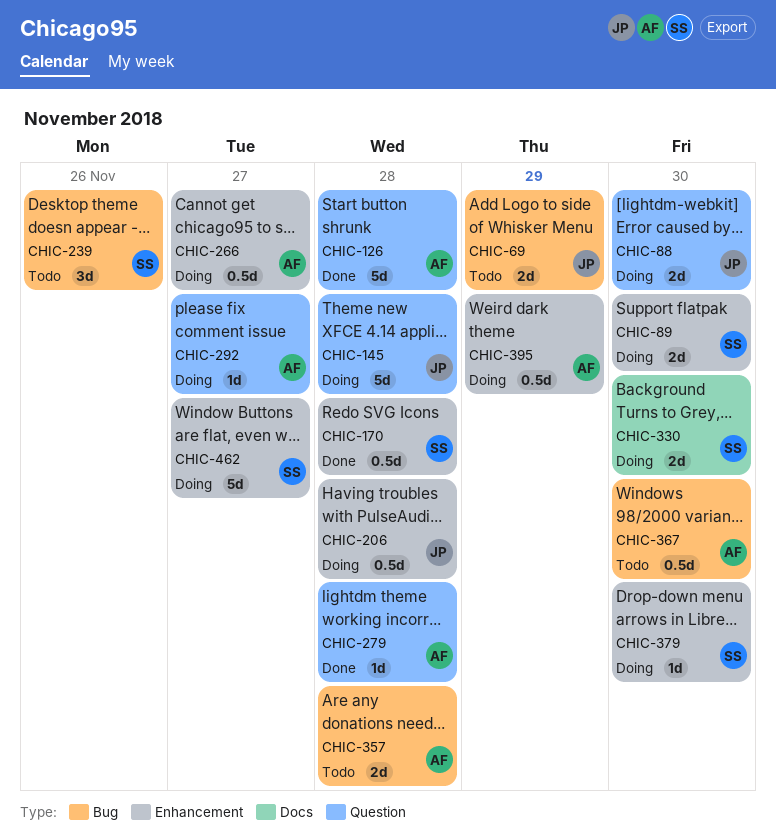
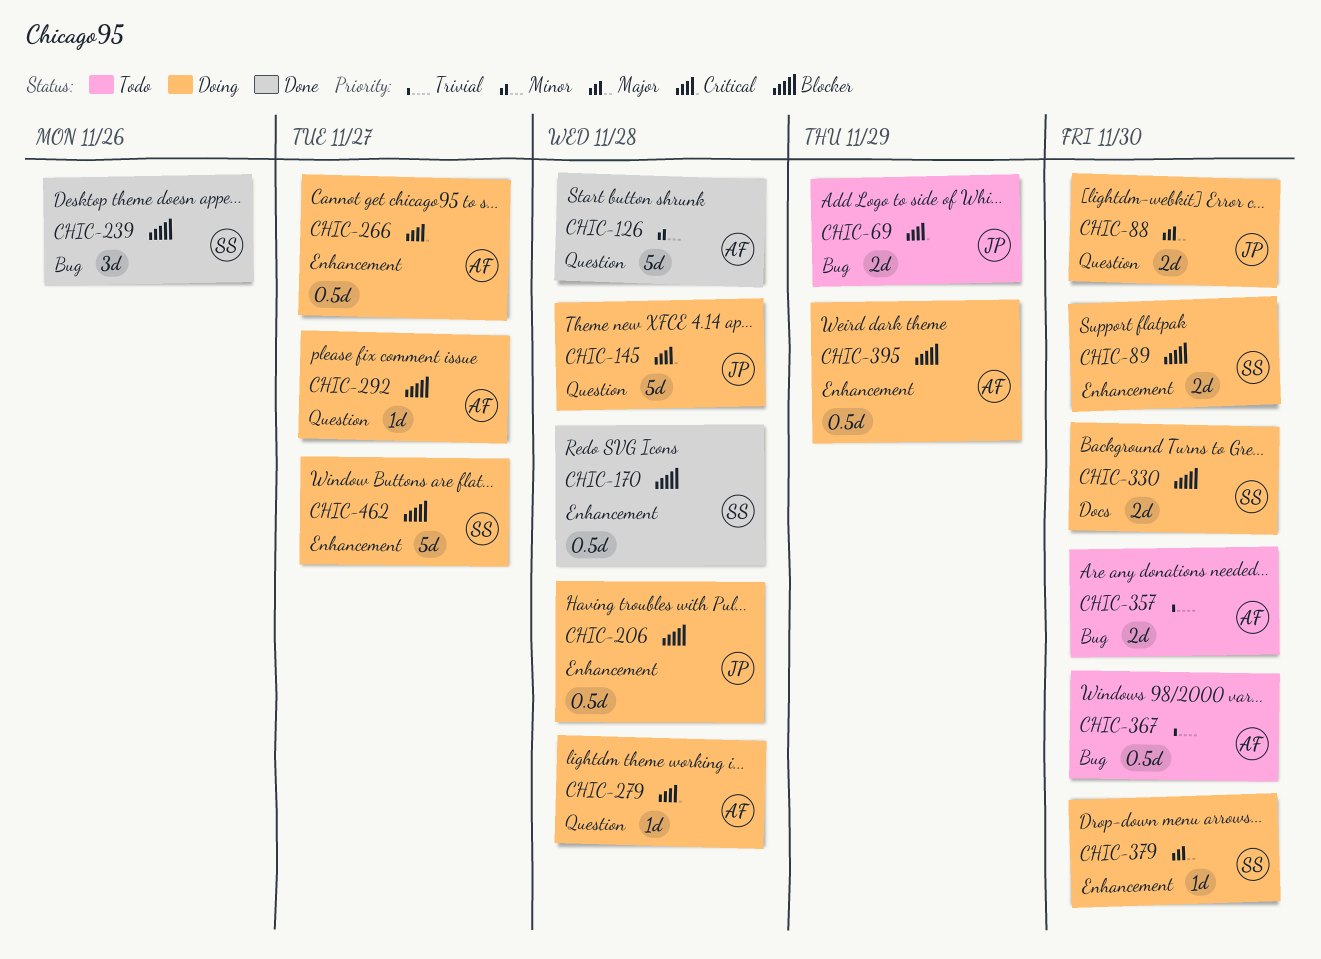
CHIC-239, status: Todo -> Done
CHIC-279, status: Done -> Doing
CHIC-357, due: Nov 28 -> Nov 30

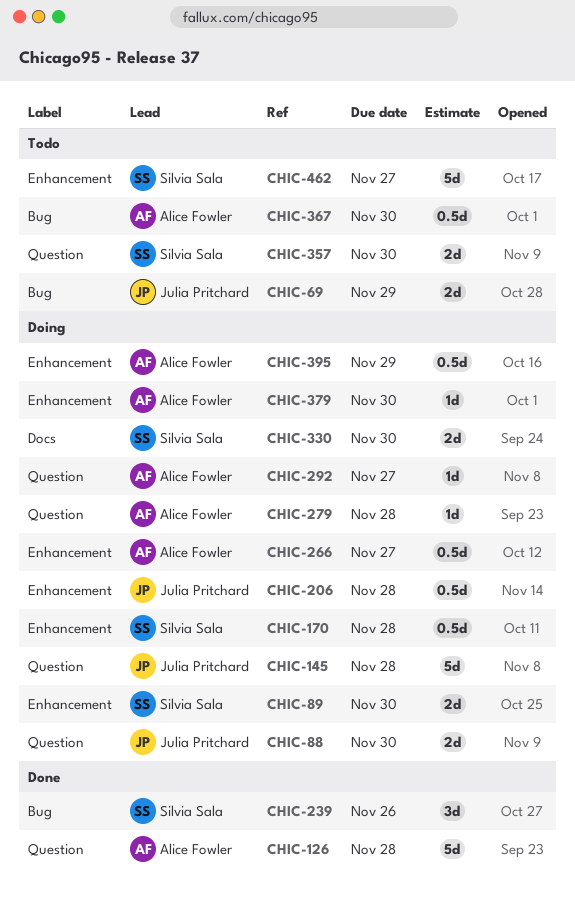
CHIC-170, status: Done -> Doing
CHIC-357, owner: Alice Fowler -> Silvia Sala
CHIC-357, label: Bug -> Question
CHIC-379, owner: Silvia Sala -> Alice Fowler
CHIC-462, status: Doing -> Todo

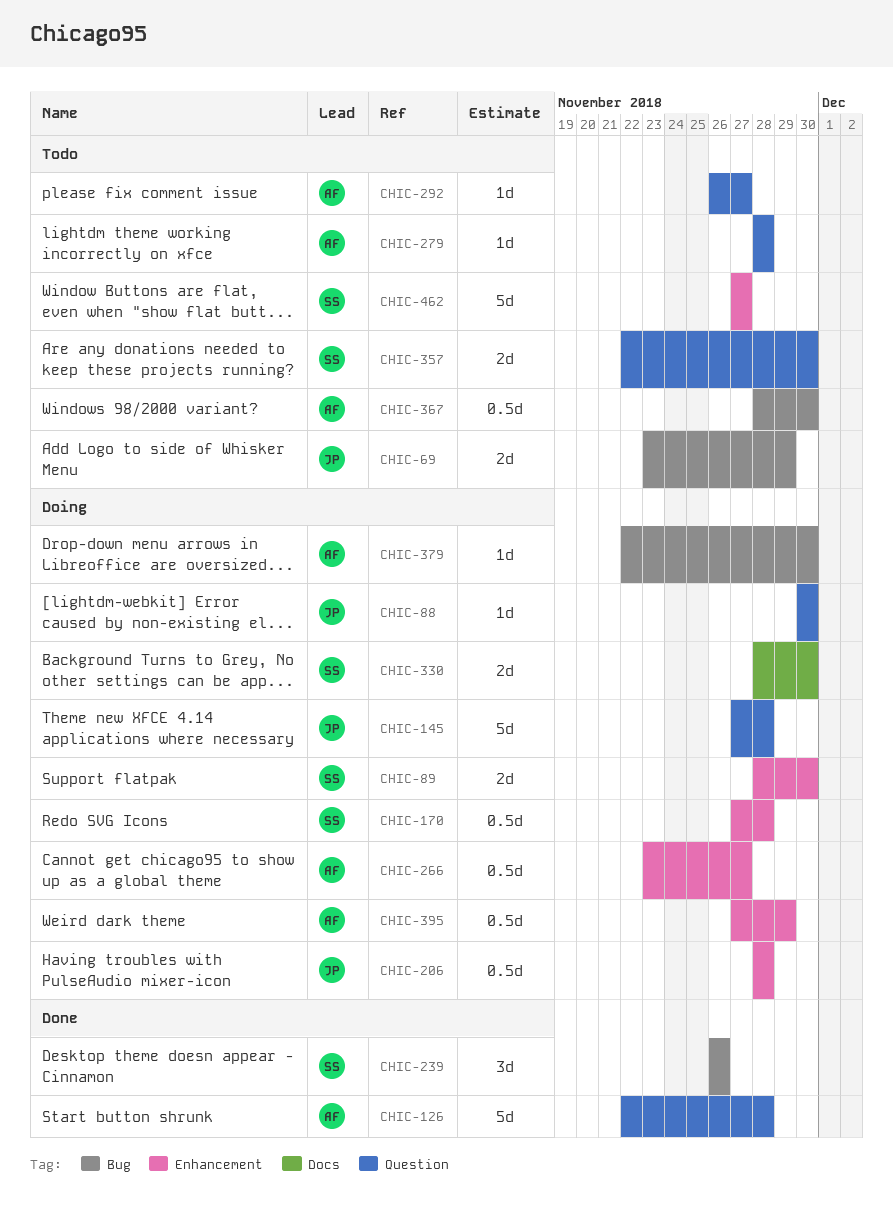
CHIC-88, estimate: 2d -> 1d
CHIC-279, status: Doing -> Todo
CHIC-292, status: Doing -> Todo
CHIC-379, label: Enhancement -> Bug

